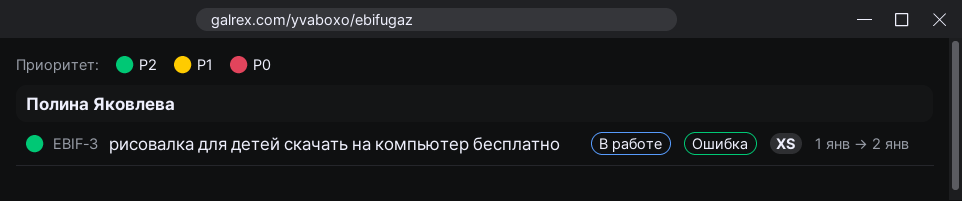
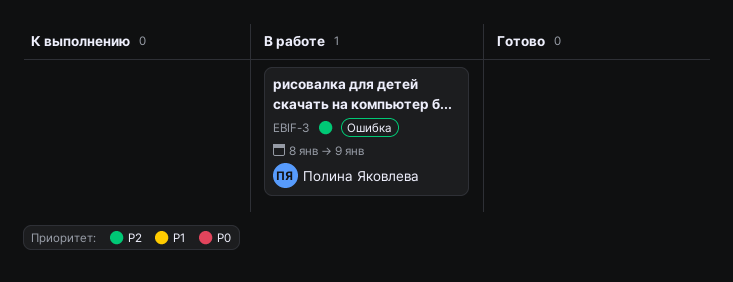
EBIF-3, start: Jan 1 -> Jan 8
EBIF-3, due: Jan 2 -> Jan 9

